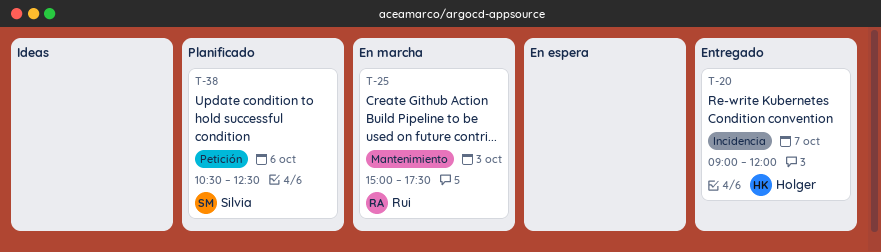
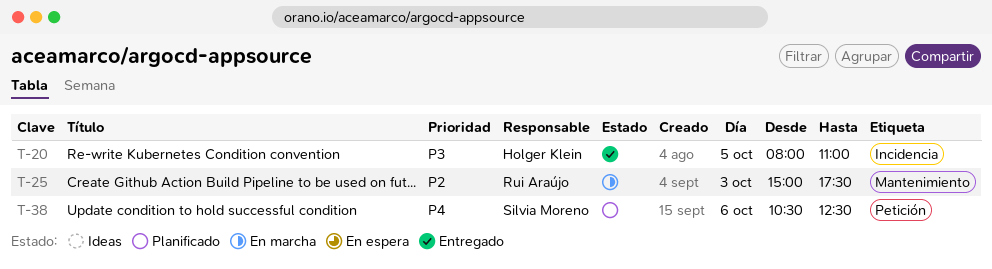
T-20, day: Oct 7 -> Oct 5
T-20, begins: 09:00 -> 08:00
T-20, ends: 12:00 -> 11:00

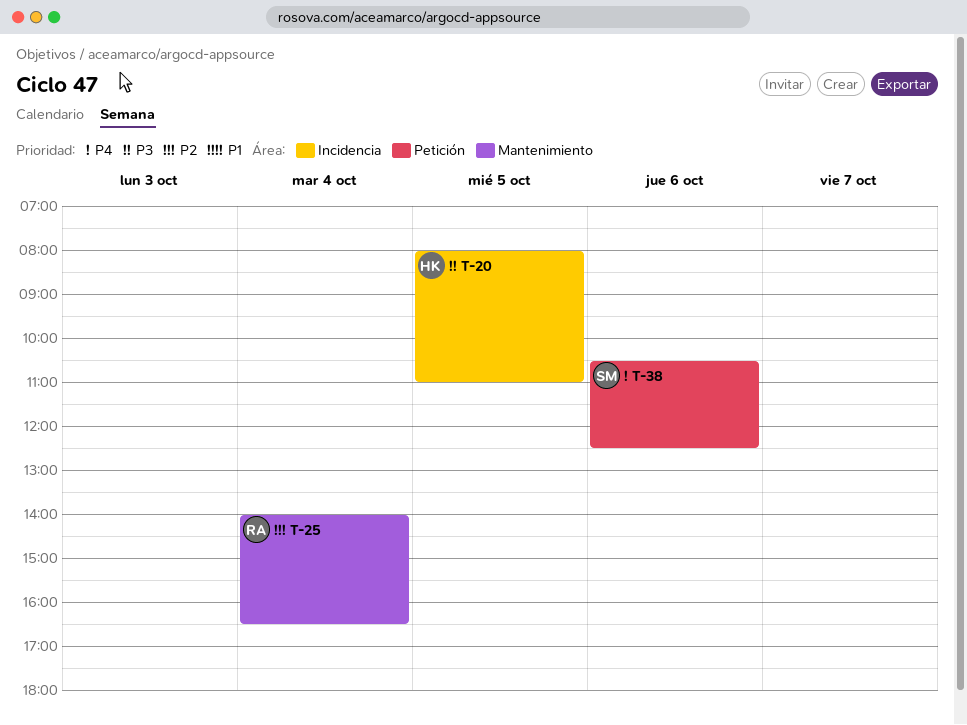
T-25, day: Oct 3 -> Oct 4
T-25, begins: 15:00 -> 14:00
T-25, ends: 17:30 -> 16:30

